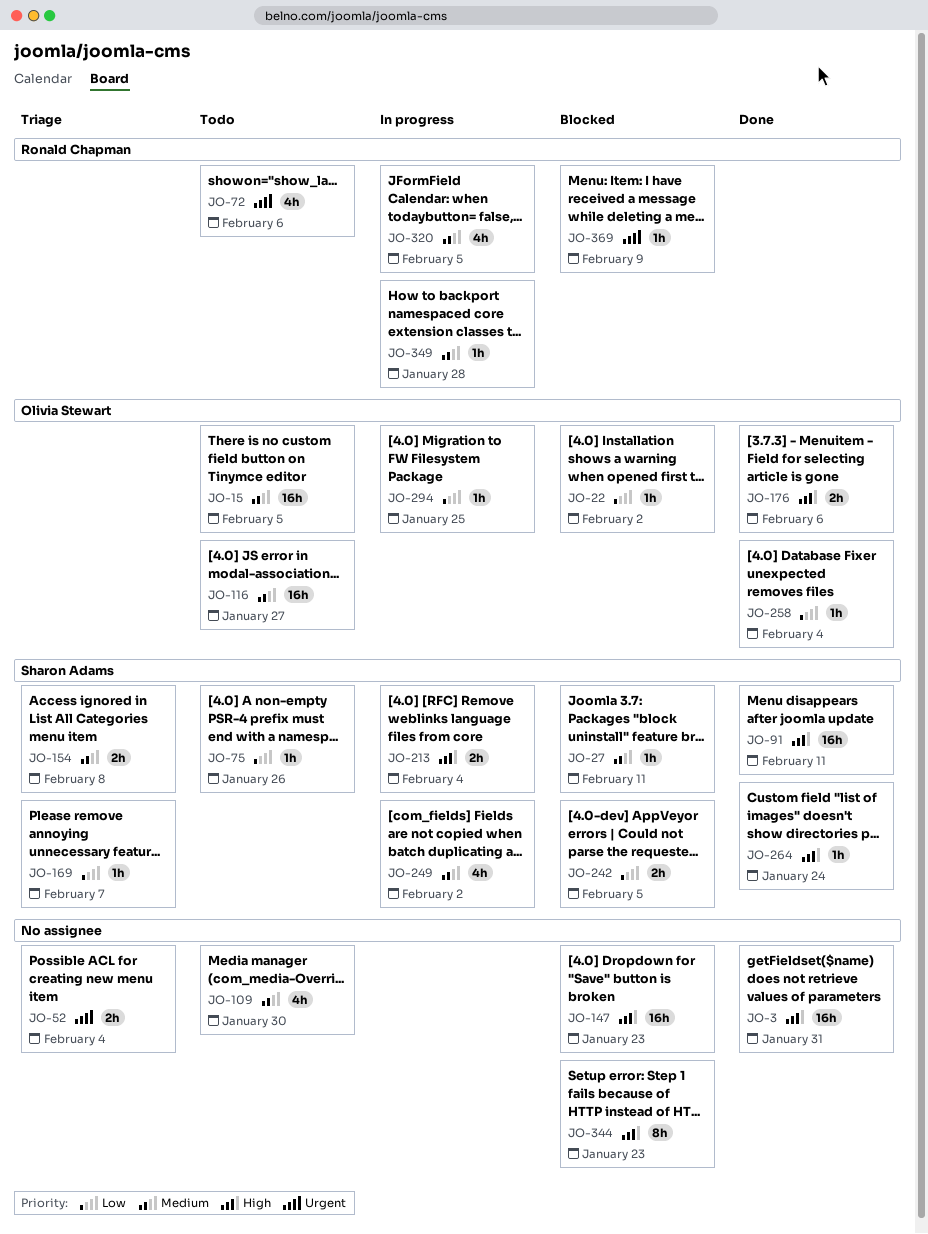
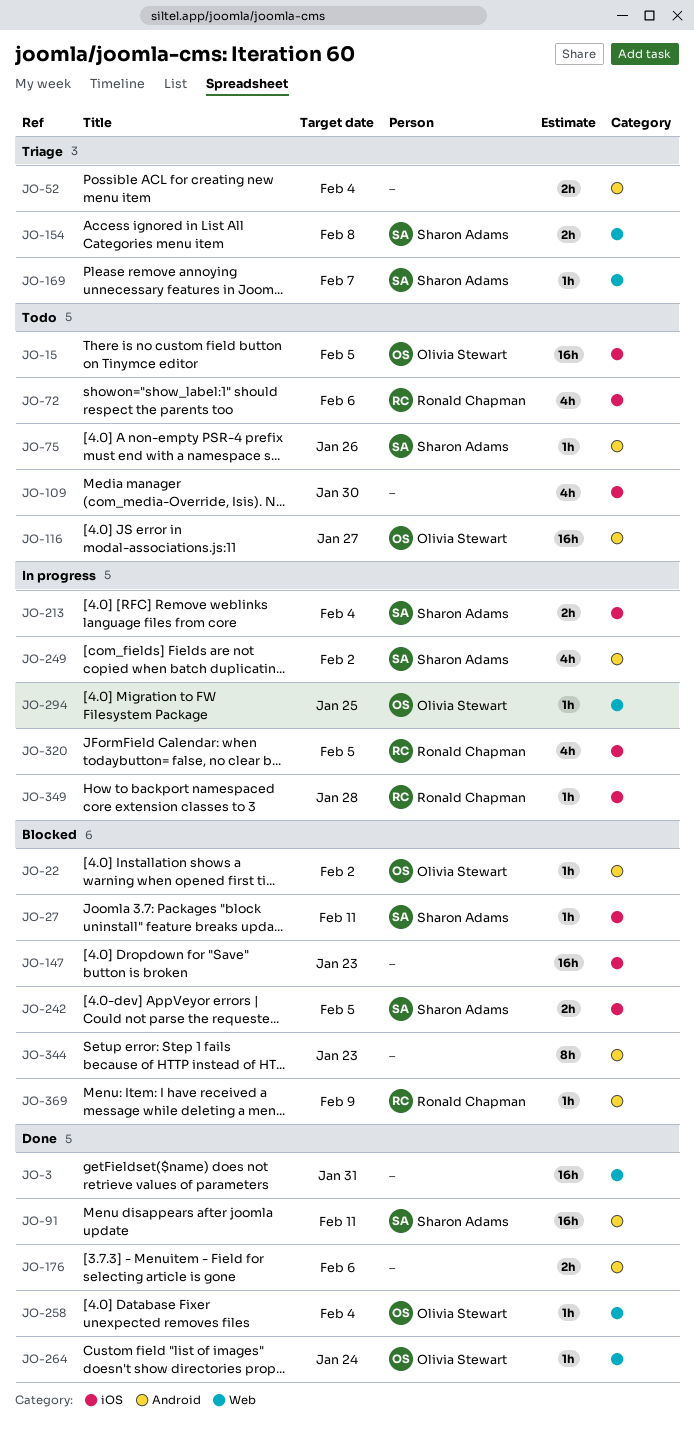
JO-176, owner: Olivia Stewart -> none
JO-264, owner: Sharon Adams -> Olivia Stewart

